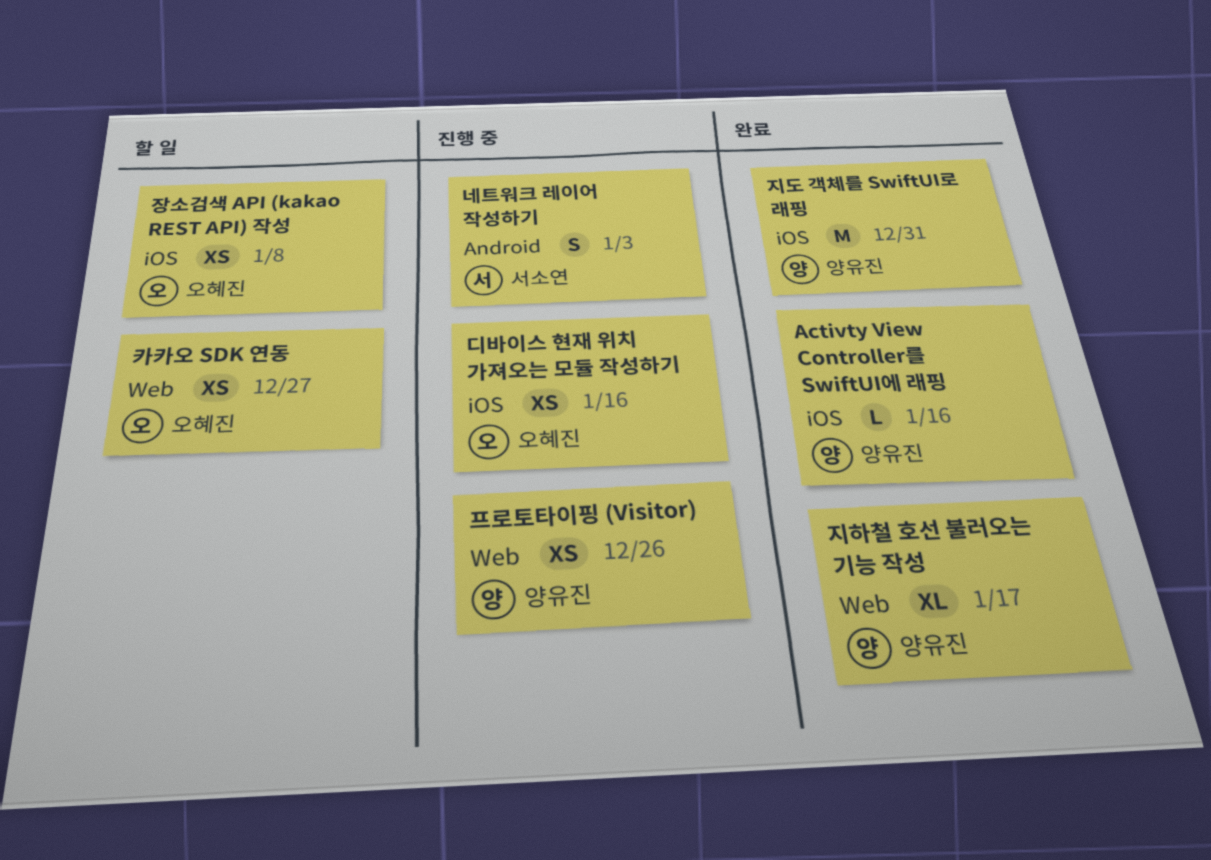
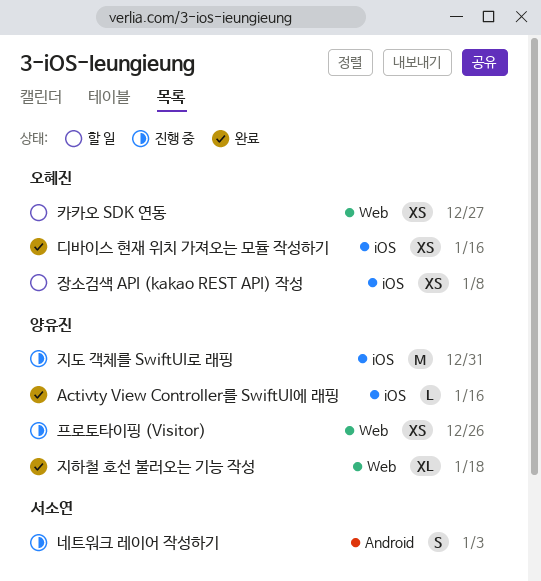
디바이스 현재 위치 가져오는 모듈 작성하기, status: 진행 중 -> 완료
지도 객체를 SwiftUI로 래핑, status: 완료 -> 진행 중
지하철 호선 불러오는 기능 작성, due: Jan 17 -> Jan 18

